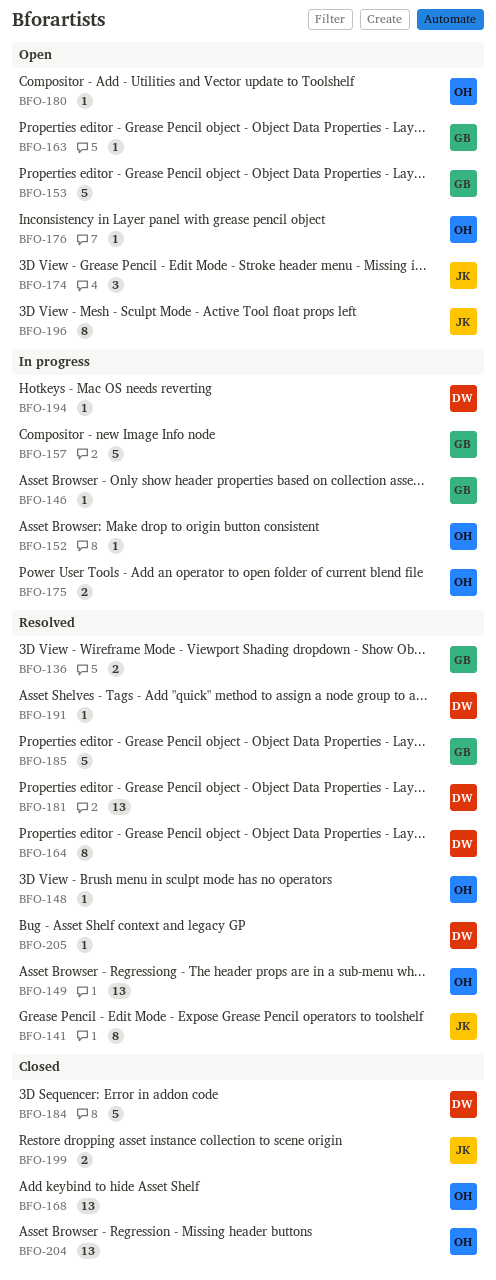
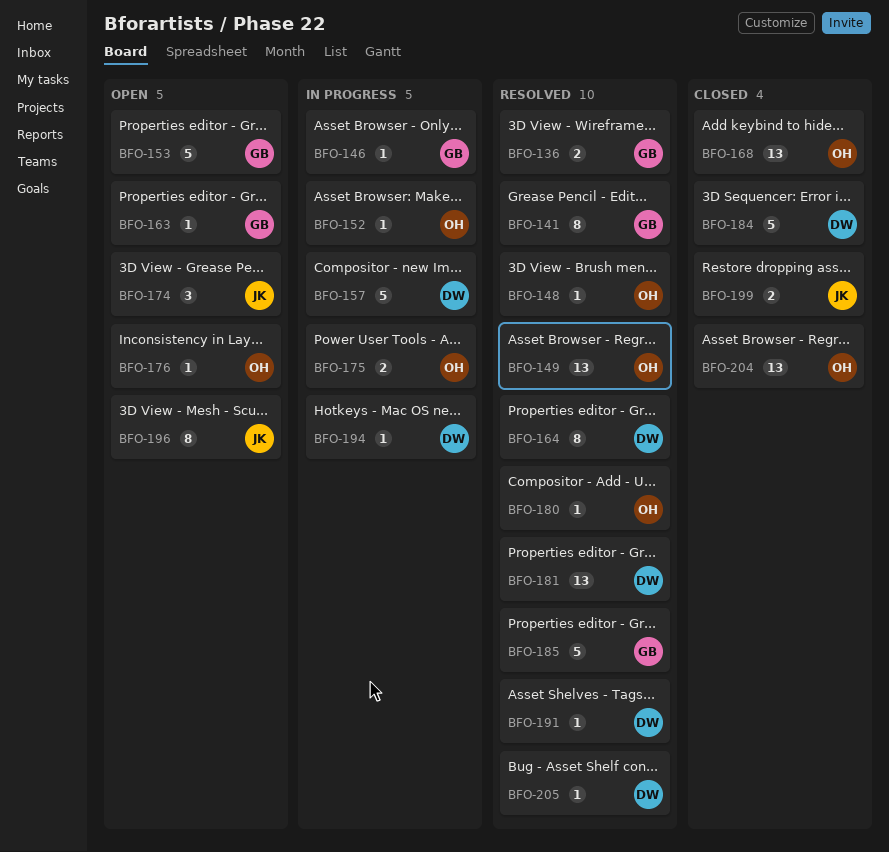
BFO-141, owner: JK -> GB
BFO-157, owner: GB -> DW
BFO-180, status: Open -> Resolved

